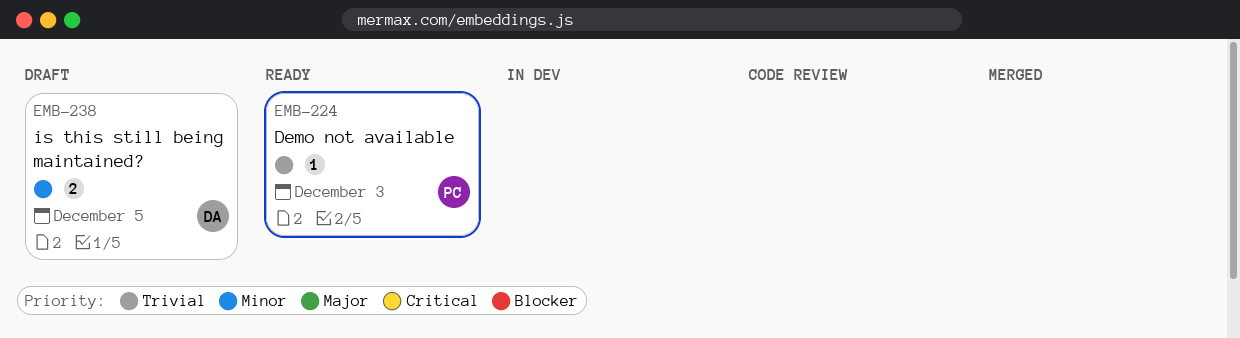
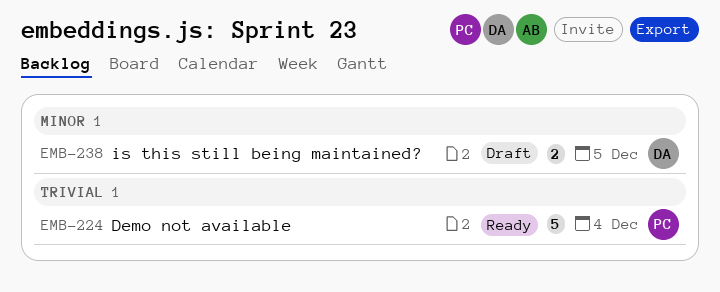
EMB-224, estimate: 1 -> 5
EMB-224, due: Dec 3 -> Dec 4

